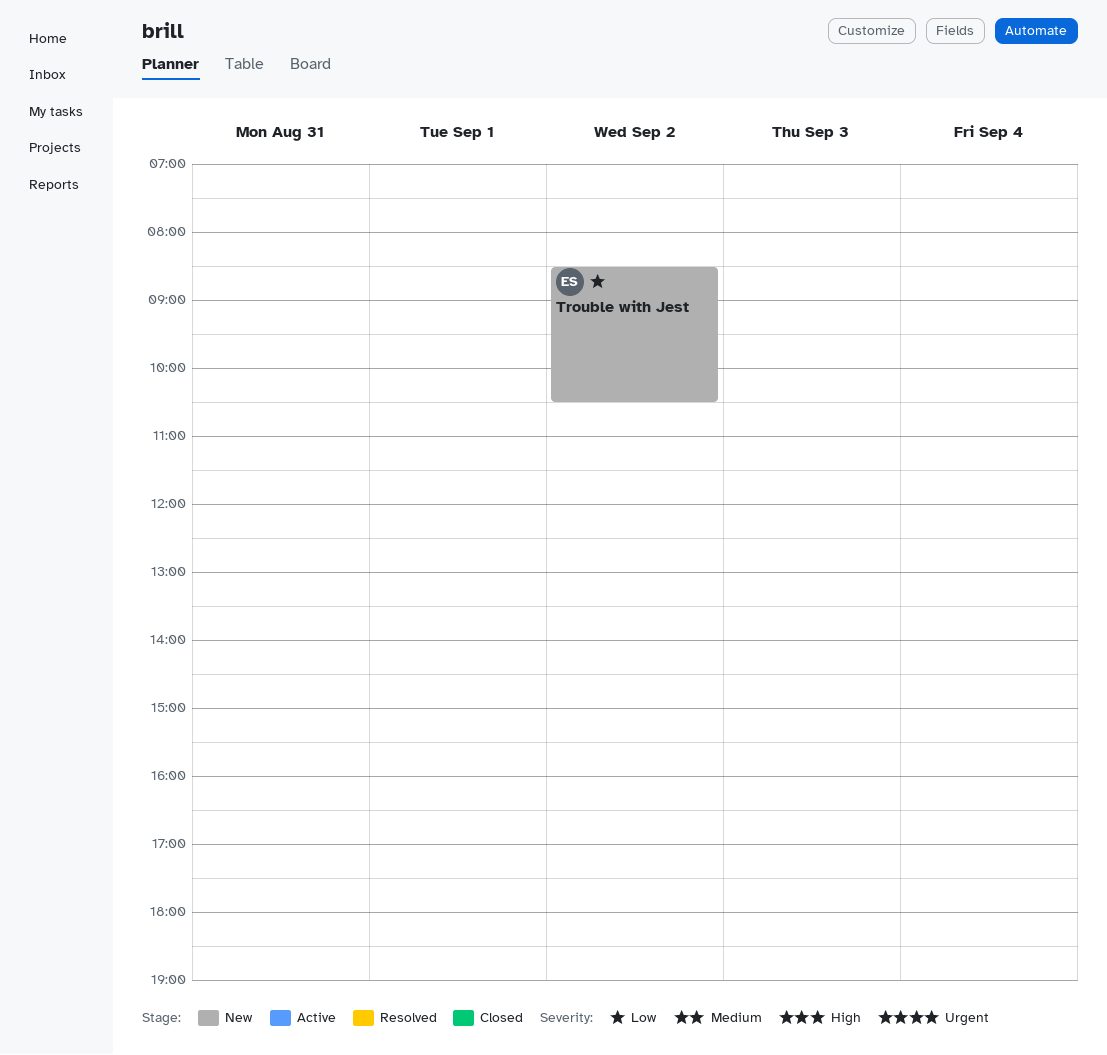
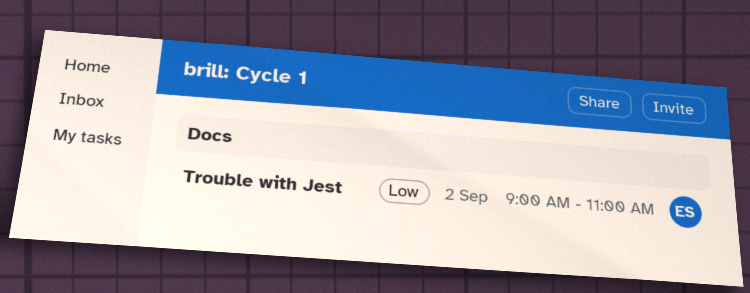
Trouble with Jest, begins: 08:30 -> 09:00
Trouble with Jest, ends: 10:30 -> 11:00

